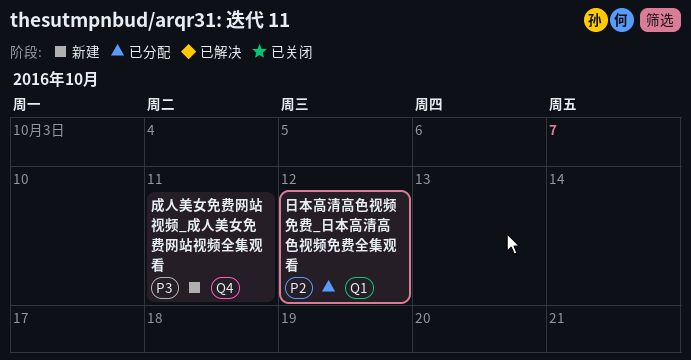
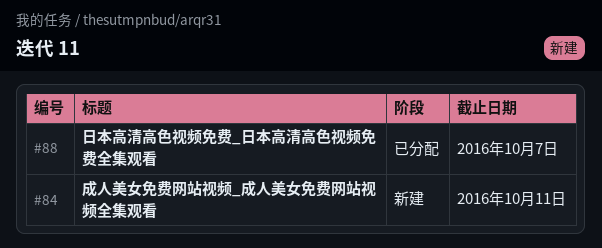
日本高清高色视频免费_日本高清高色视频免费全集观看, due: Oct 12 -> Oct 7

